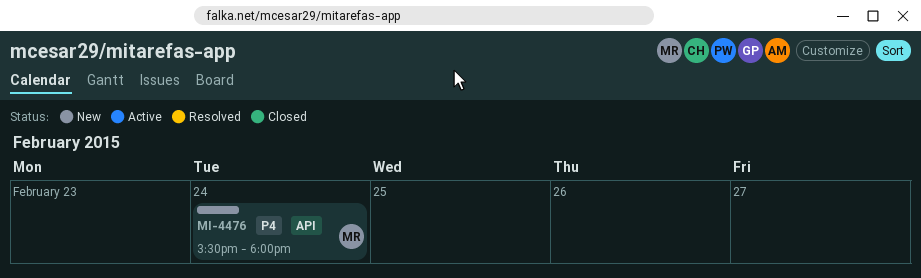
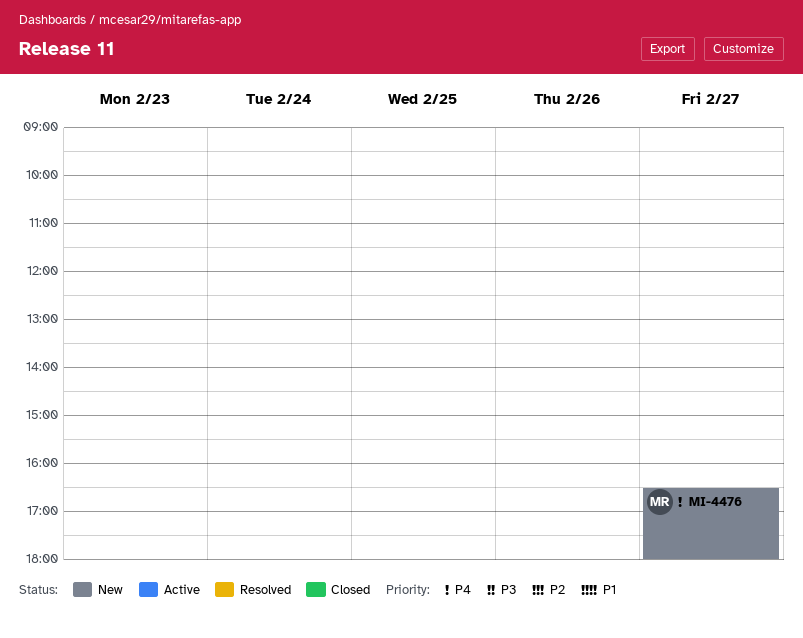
MI-4476, day: Feb 24 -> Feb 27
MI-4476, begins: 15:30 -> 16:30

